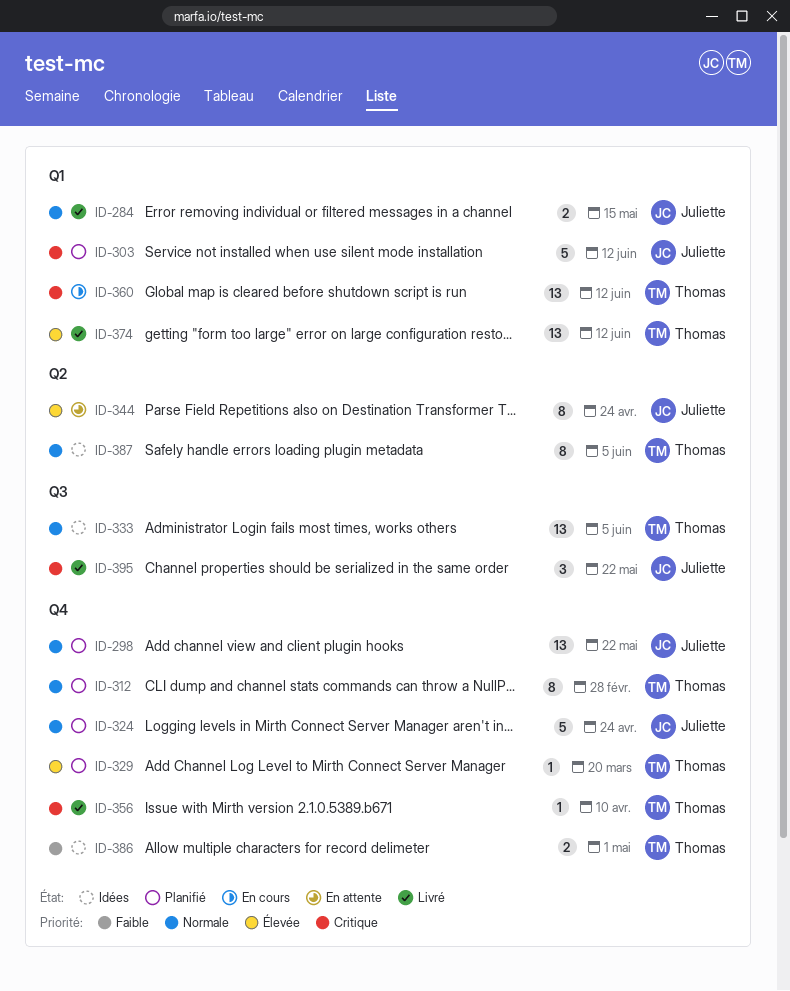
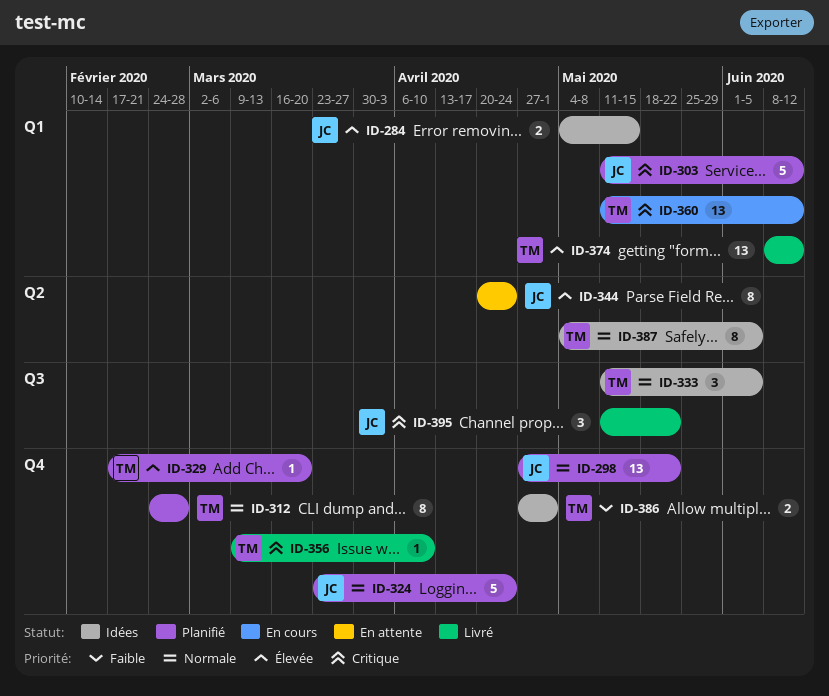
ID-284, status: Livré -> Idées
ID-284, priority: Normale -> Élevée
ID-333, estimate: 13 -> 3

